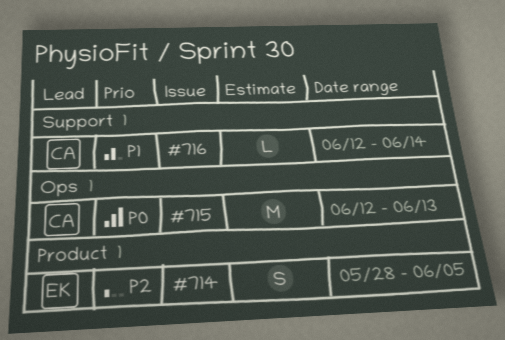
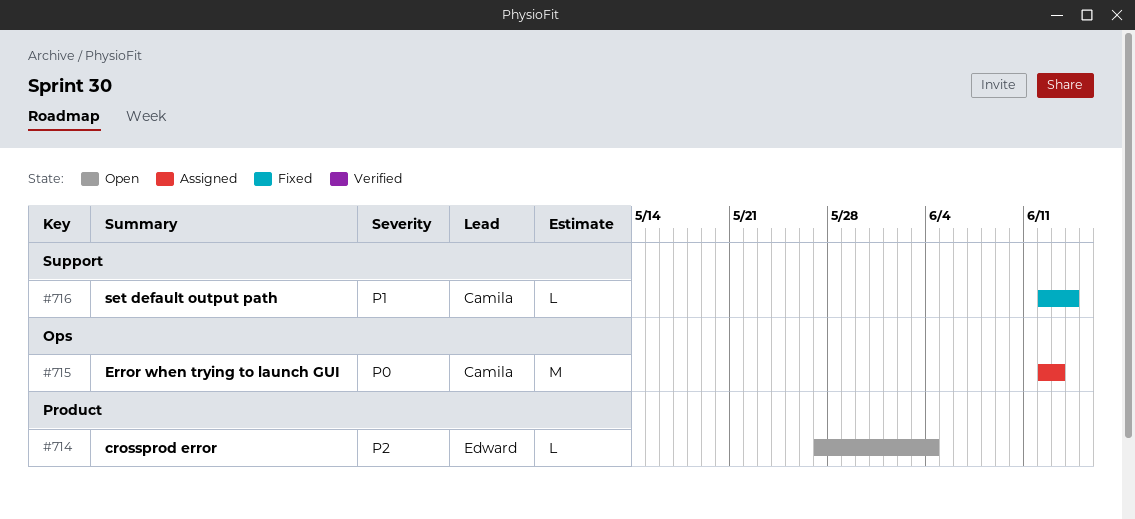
#714, estimate: S -> L
#714, start: May 28 -> May 27
#714, due: Jun 5 -> Jun 4

